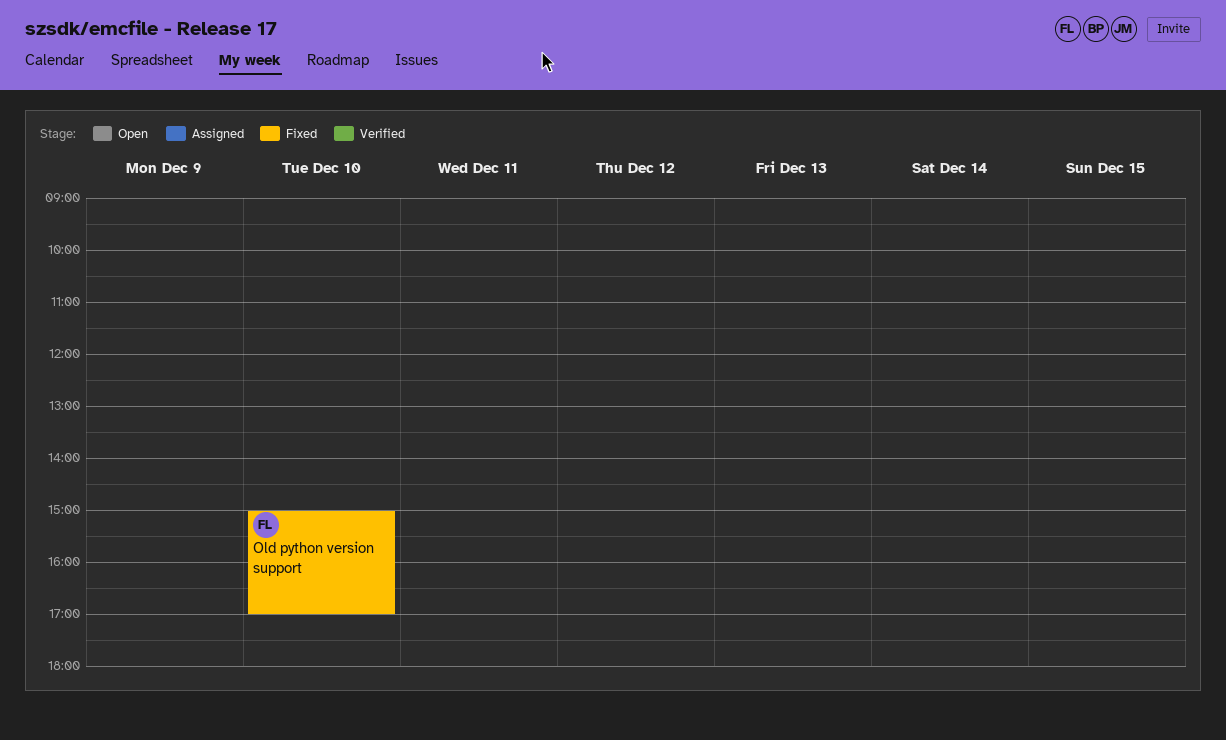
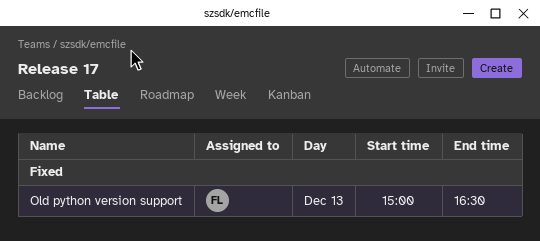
Old python version support, day: Dec 10 -> Dec 13
Old python version support, ends: 17:00 -> 16:30

